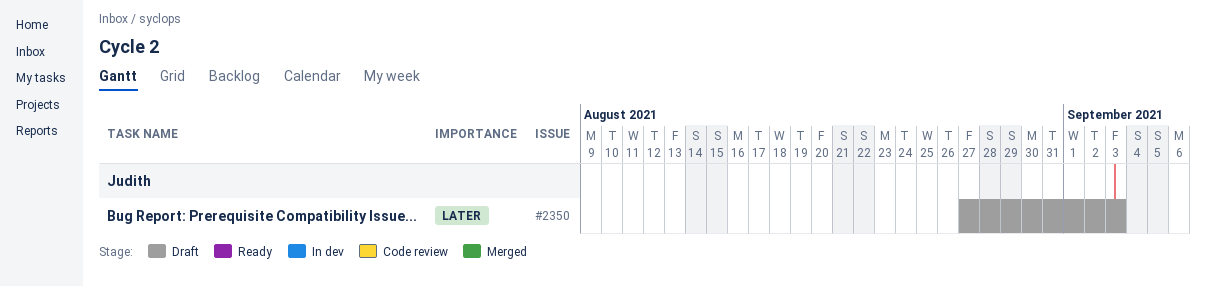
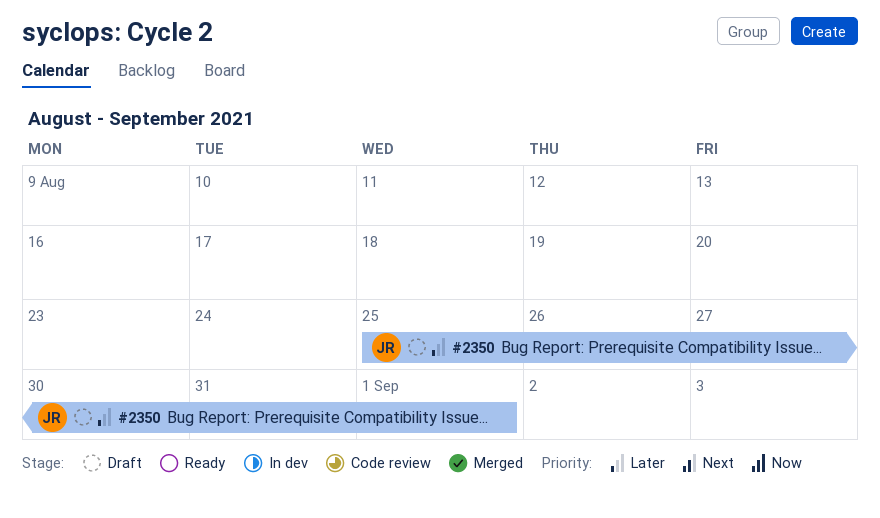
#2350, start: Aug 27 -> Aug 25
#2350, due: Sep 3 -> Sep 1

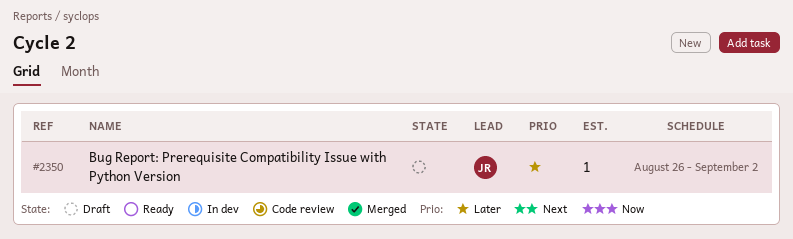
#2350, start: Aug 25 -> Aug 26
#2350, due: Sep 1 -> Sep 2

